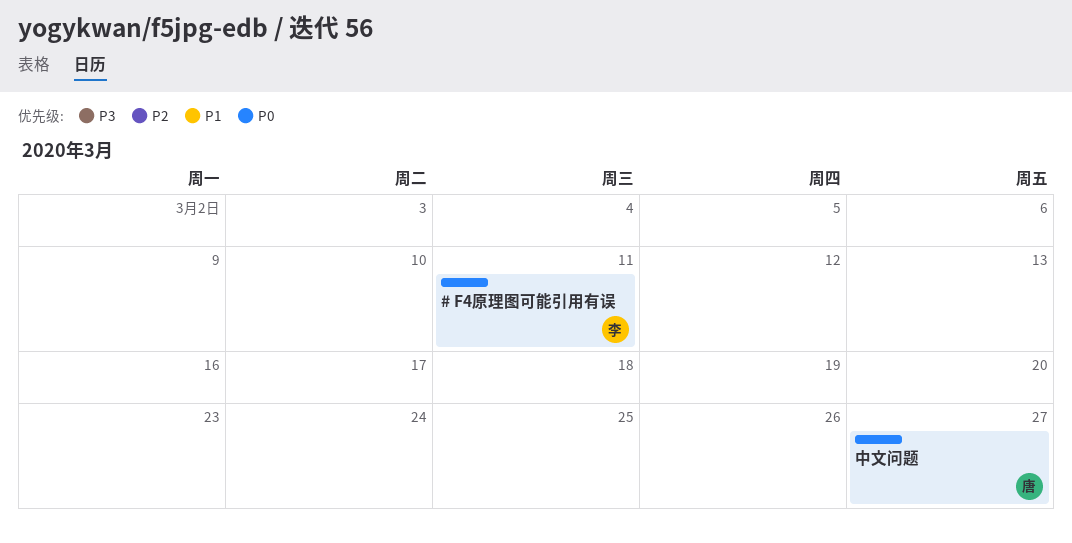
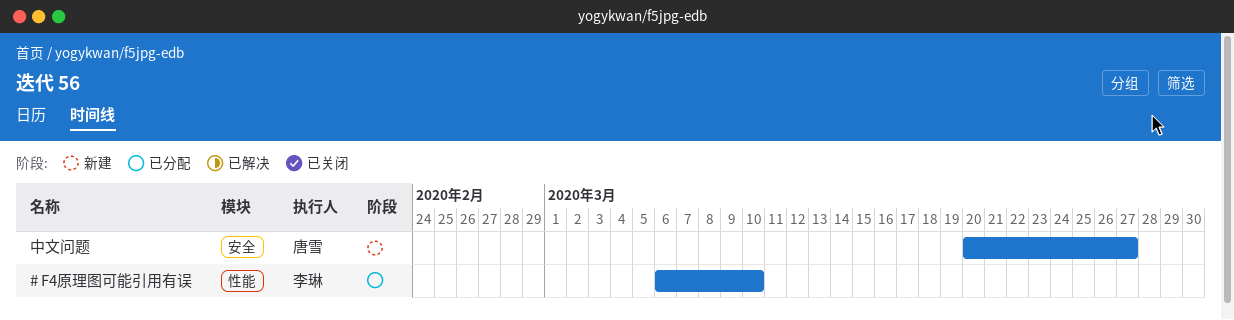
# F4原理图可能引用有误, due: Mar 11 -> Mar 10

